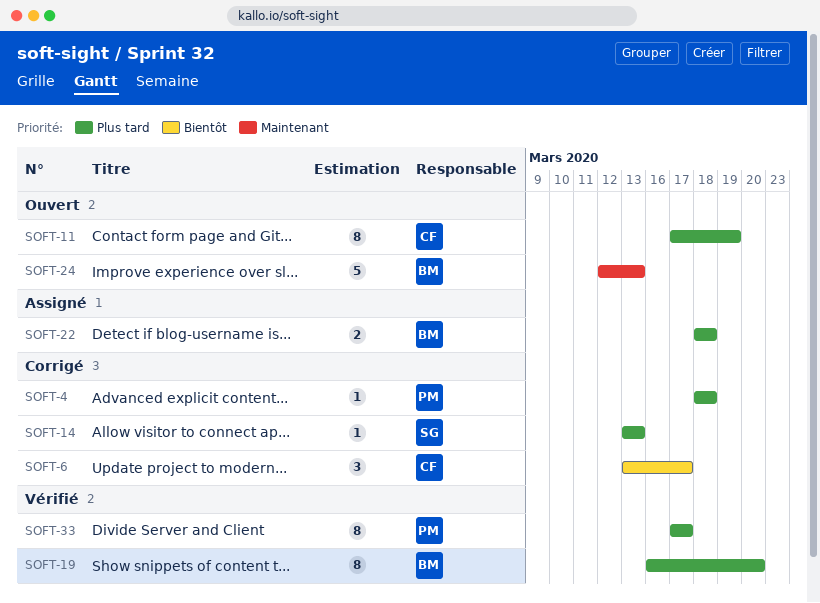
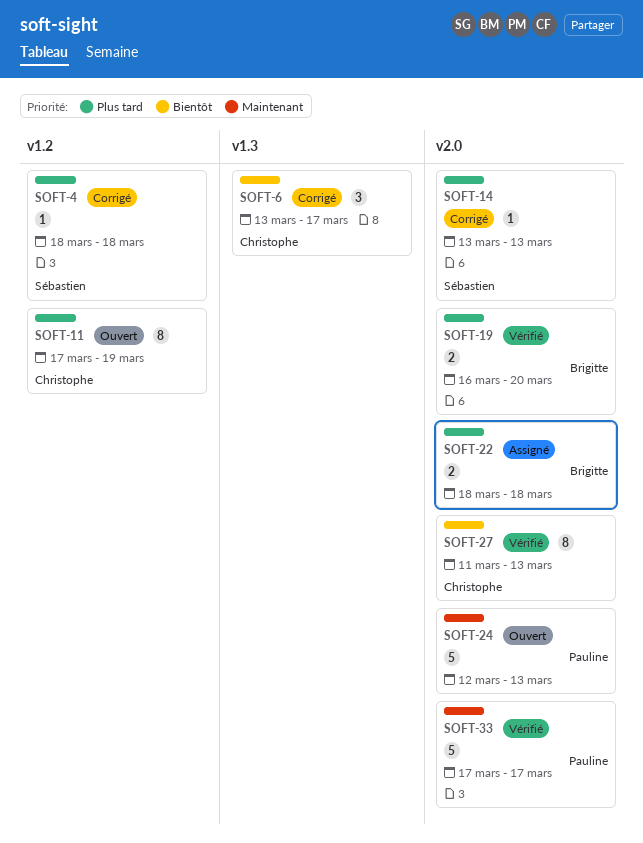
SOFT-4, owner: Pauline -> Sébastien
SOFT-19, estimate: 8 -> 2
SOFT-24, owner: Brigitte -> Pauline
SOFT-27: none -> present
SOFT-33, priority: Plus tard -> Maintenant
SOFT-33, estimate: 8 -> 5

